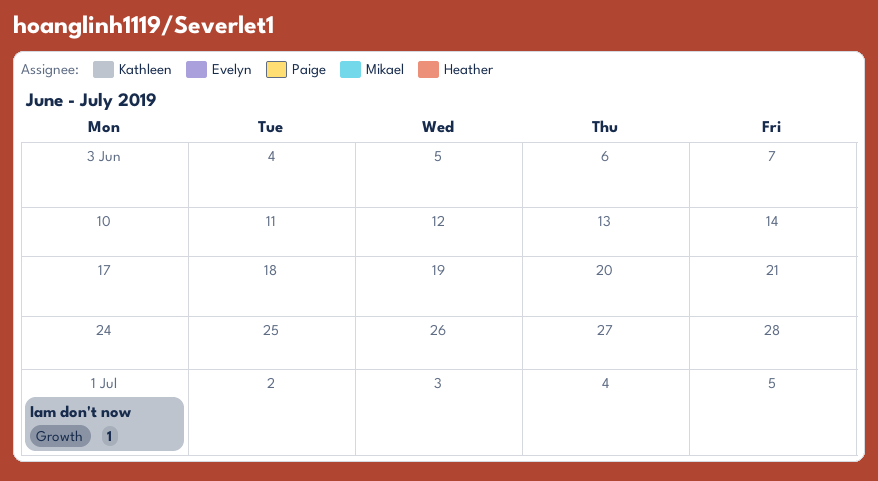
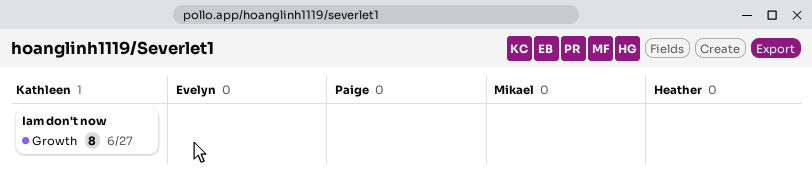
Iam don't now, estimate: 1 -> 8
Iam don't now, due: Jul 1 -> Jun 27

